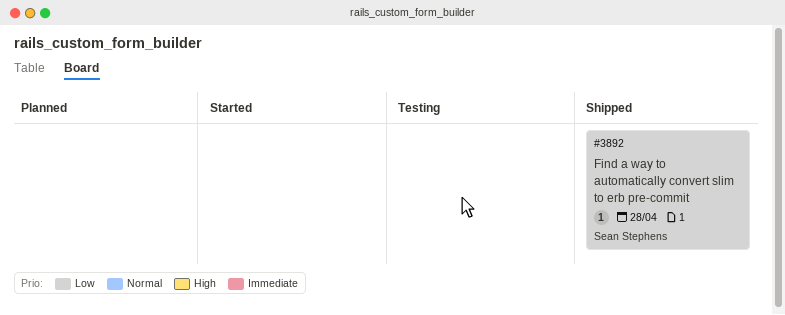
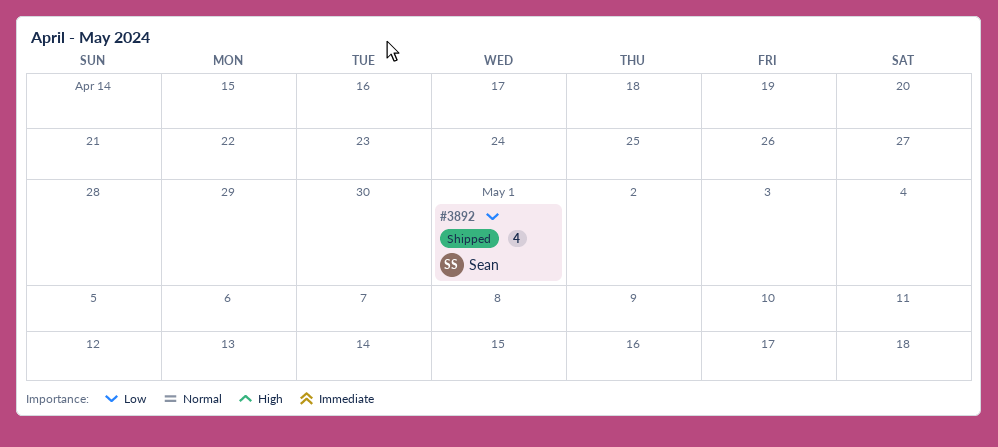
#3892, estimate: 1 -> 4
#3892, due: Apr 28 -> May 1

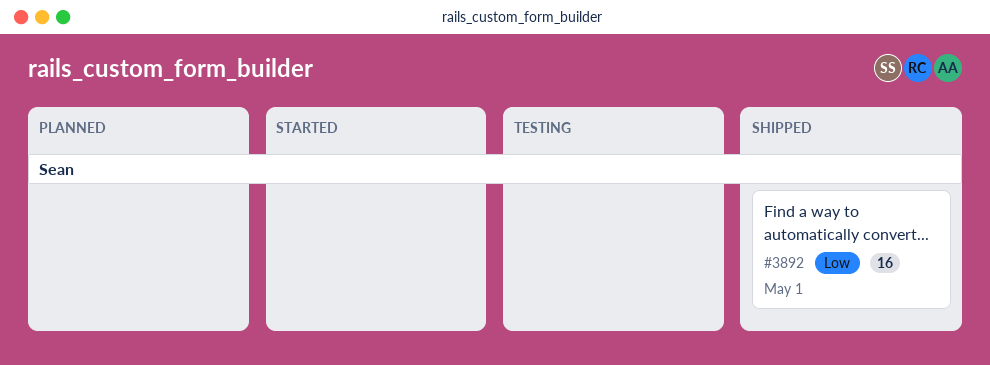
#3892, estimate: 4 -> 16

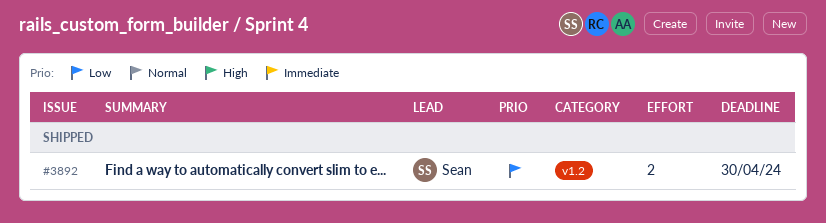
#3892, estimate: 16 -> 2
#3892, due: May 1 -> Apr 30

